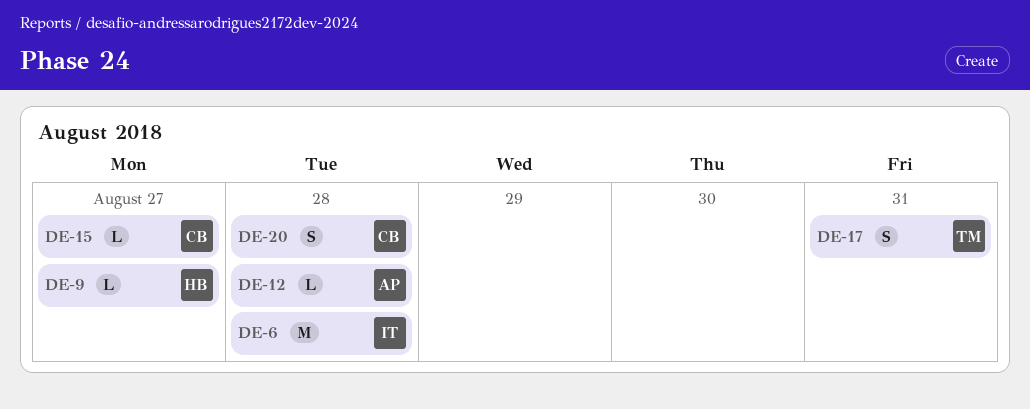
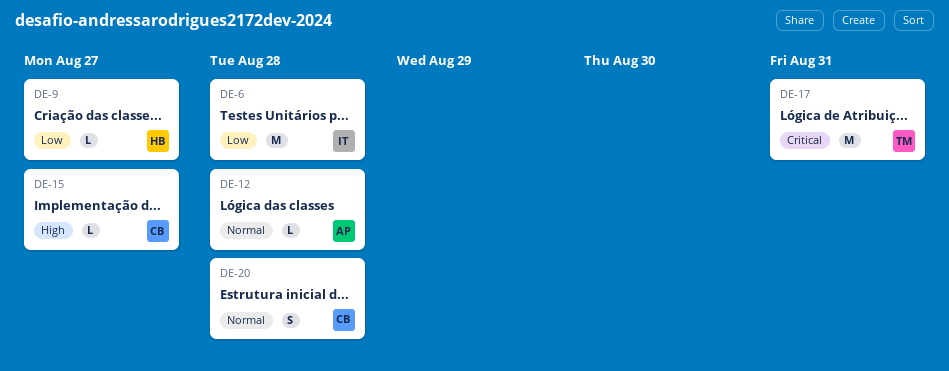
DE-17, estimate: S -> M

